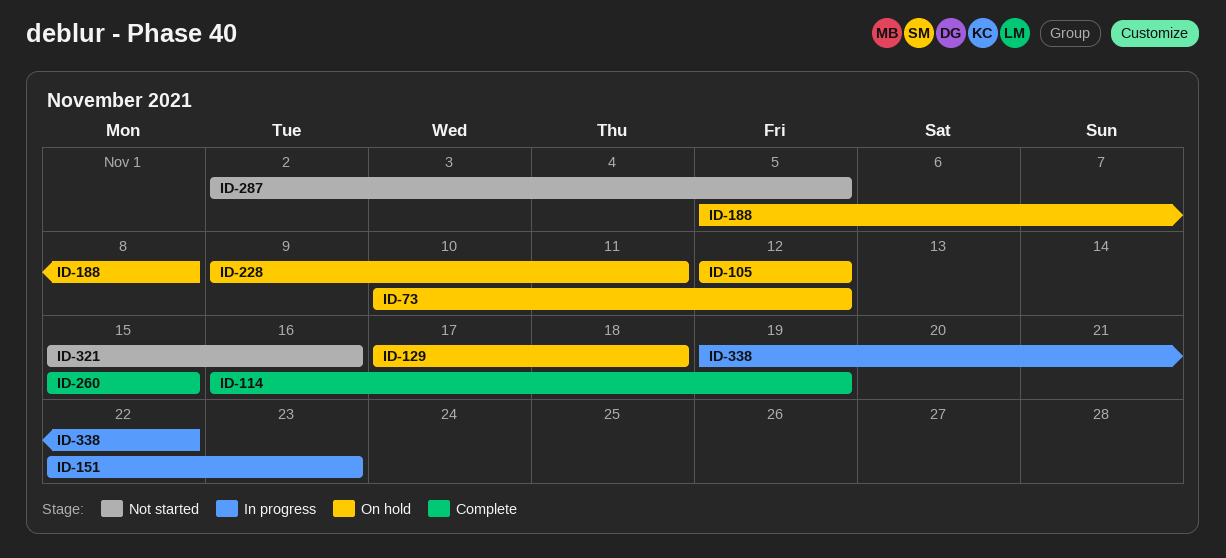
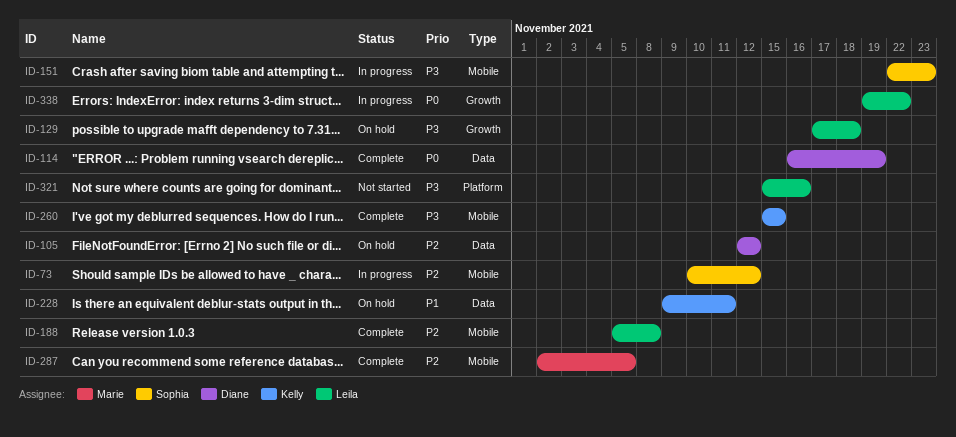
ID-73, status: On hold -> In progress
ID-188, status: On hold -> Complete
ID-287, status: Not started -> Complete

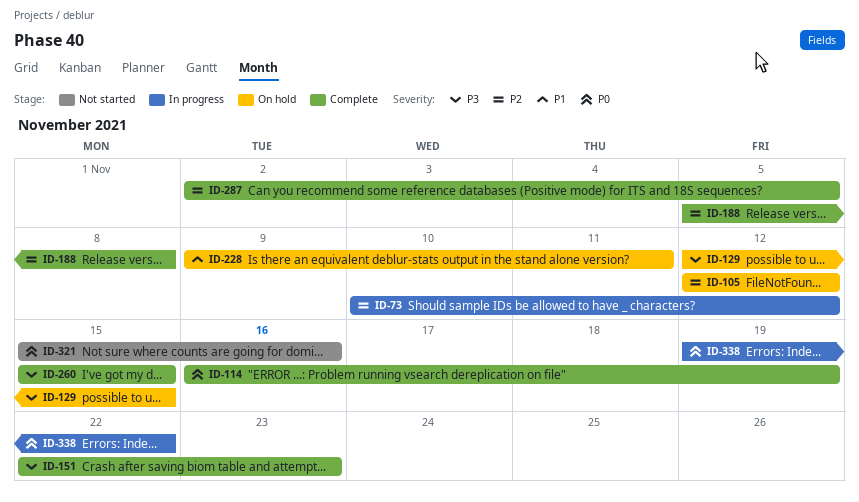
ID-129, start: Nov 17 -> Nov 12
ID-129, due: Nov 18 -> Nov 15
ID-151, status: In progress -> Complete
ID-321, priority: P3 -> P0

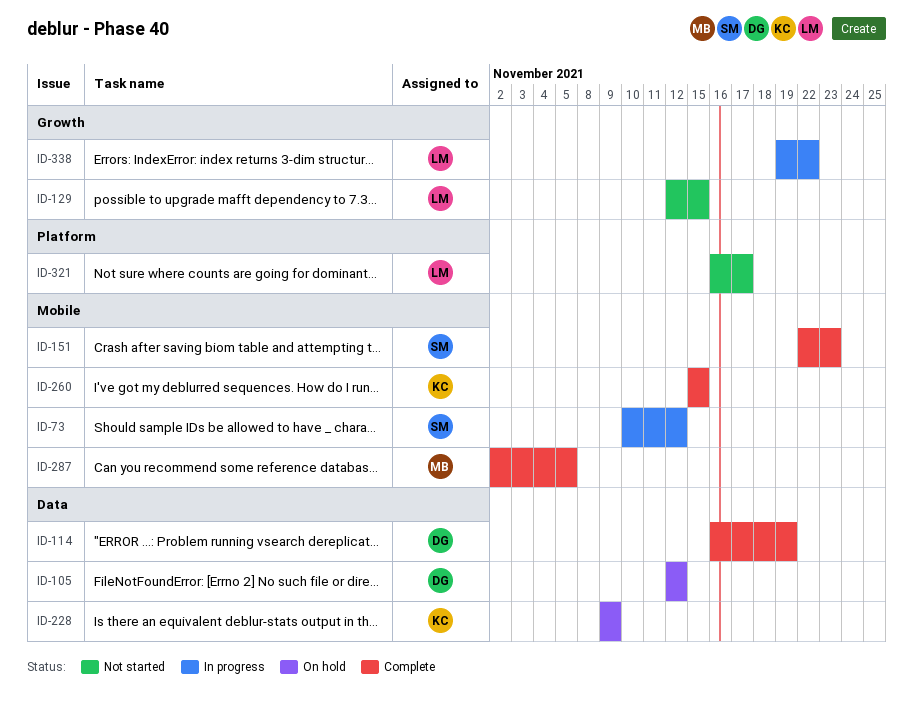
ID-129, status: On hold -> Not started
ID-188: present -> none
ID-228, due: Nov 11 -> Nov 9
ID-321, start: Nov 15 -> Nov 16
ID-321, due: Nov 16 -> Nov 17

